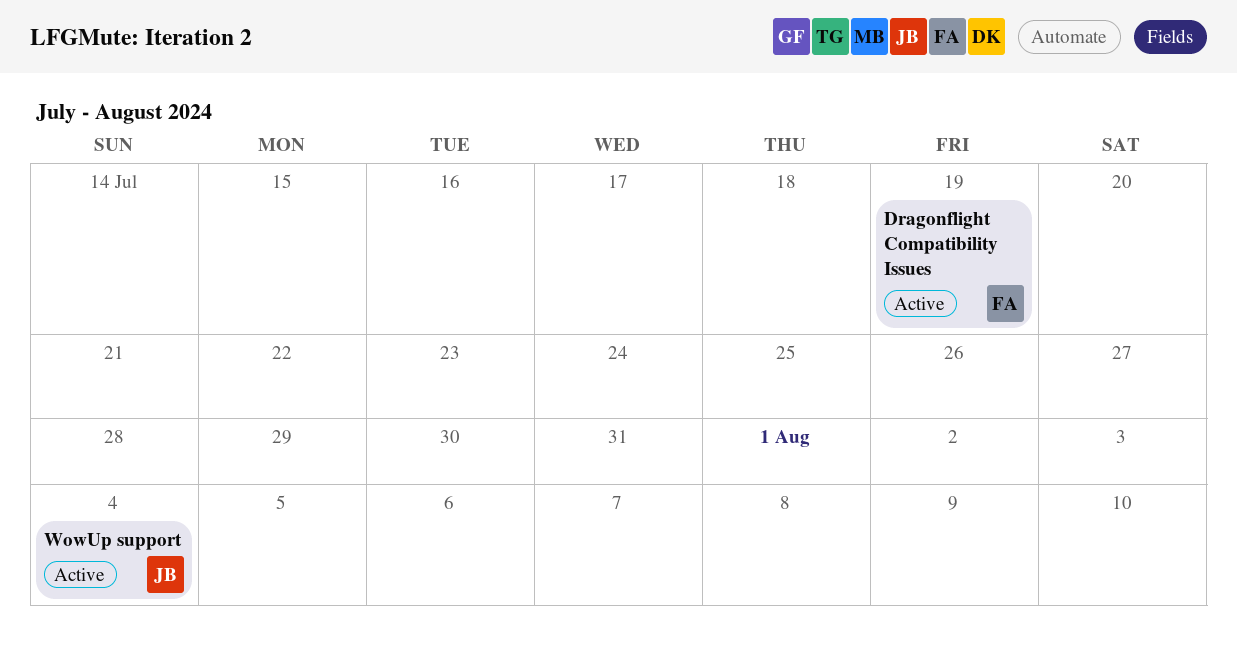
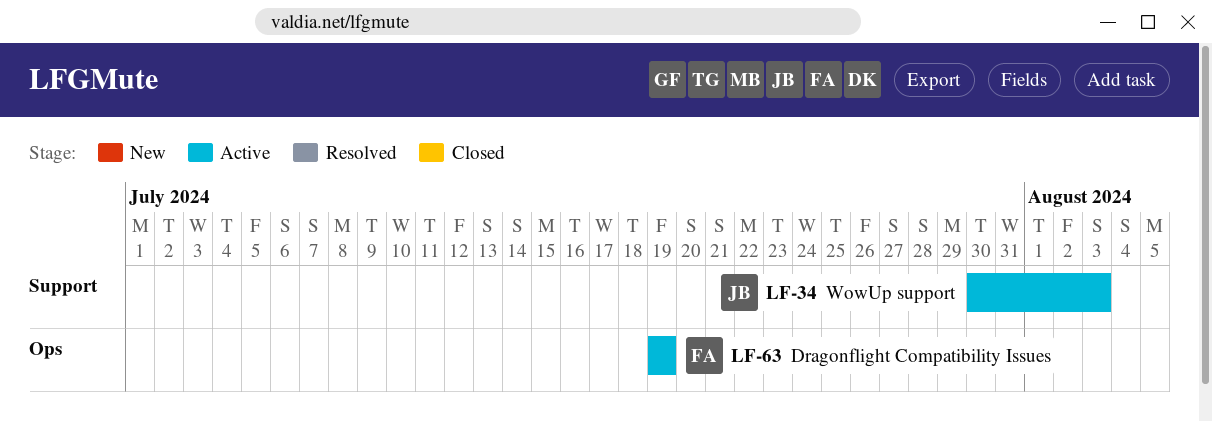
WowUp support, due: Aug 4 -> Aug 3

